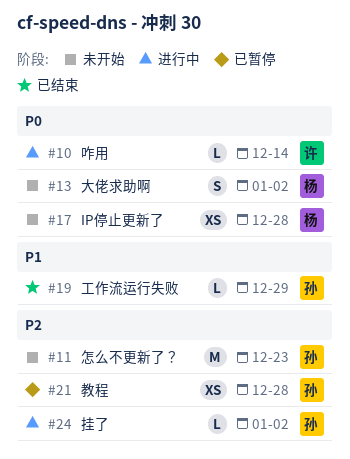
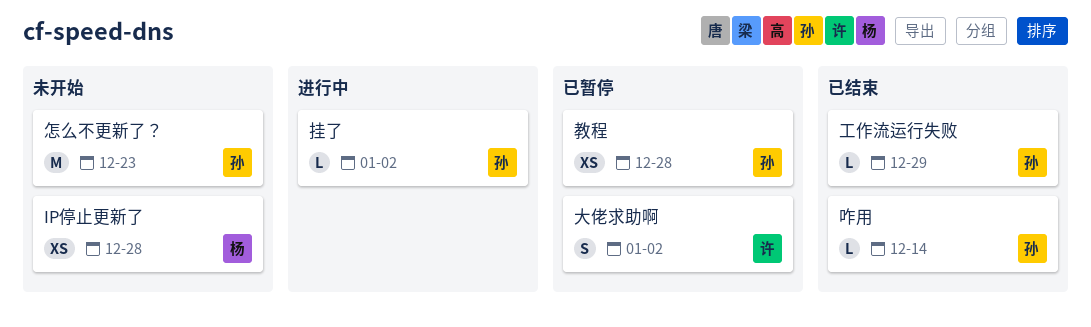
咋用, status: 进行中 -> 已结束
咋用, owner: 许 -> 孙
大佬求助啊, status: 未开始 -> 已暂停
大佬求助啊, owner: 杨 -> 许

